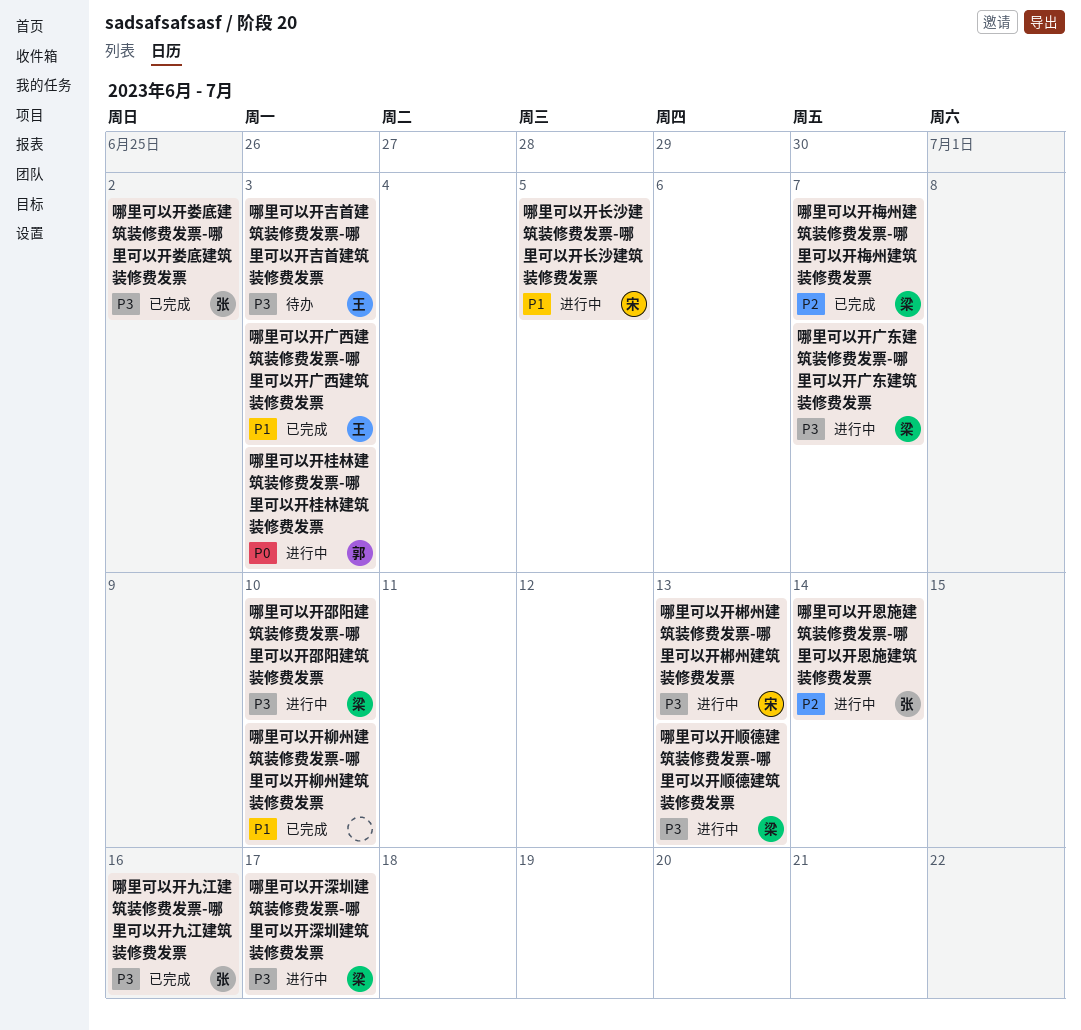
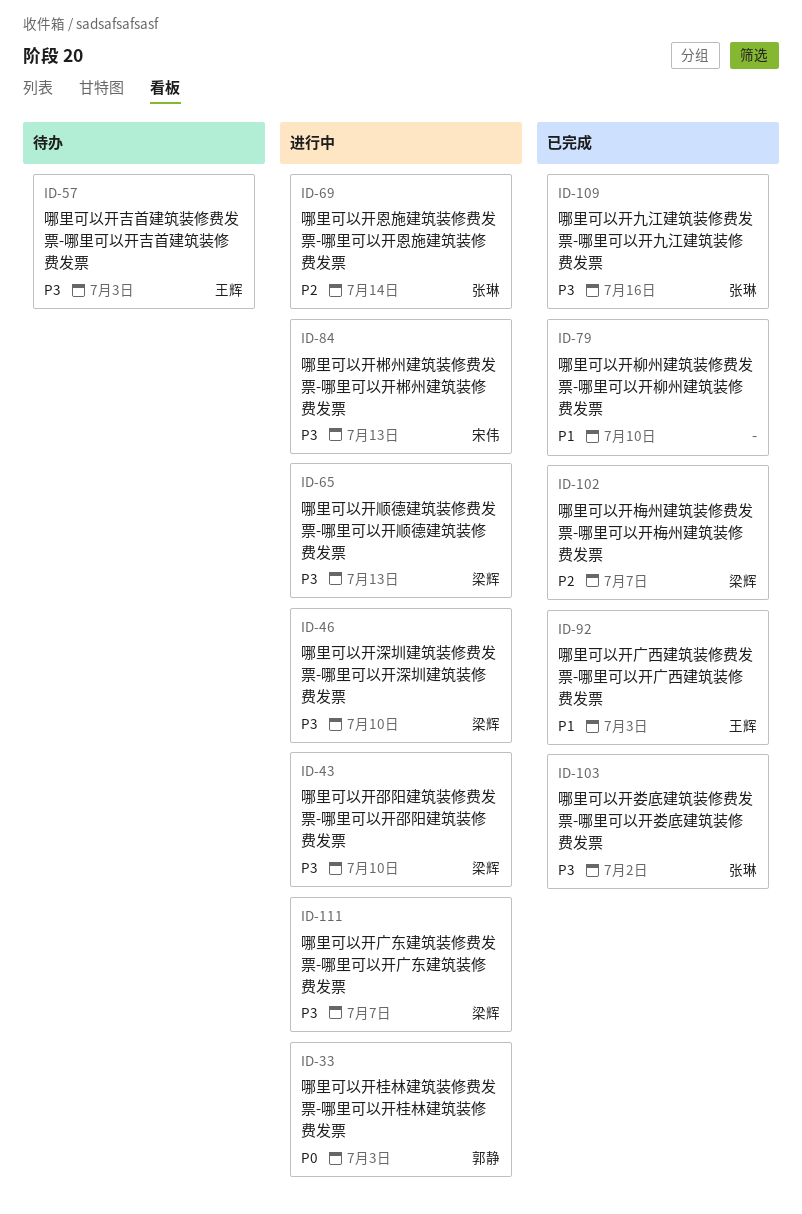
哪里可以开深圳建筑装修费发票-哪里可以开深圳建筑装修费发票, due: Jul 17 -> Jul 10
哪里可以开长沙建筑装修费发票-哪里可以开长沙建筑装修费发票: present -> none

